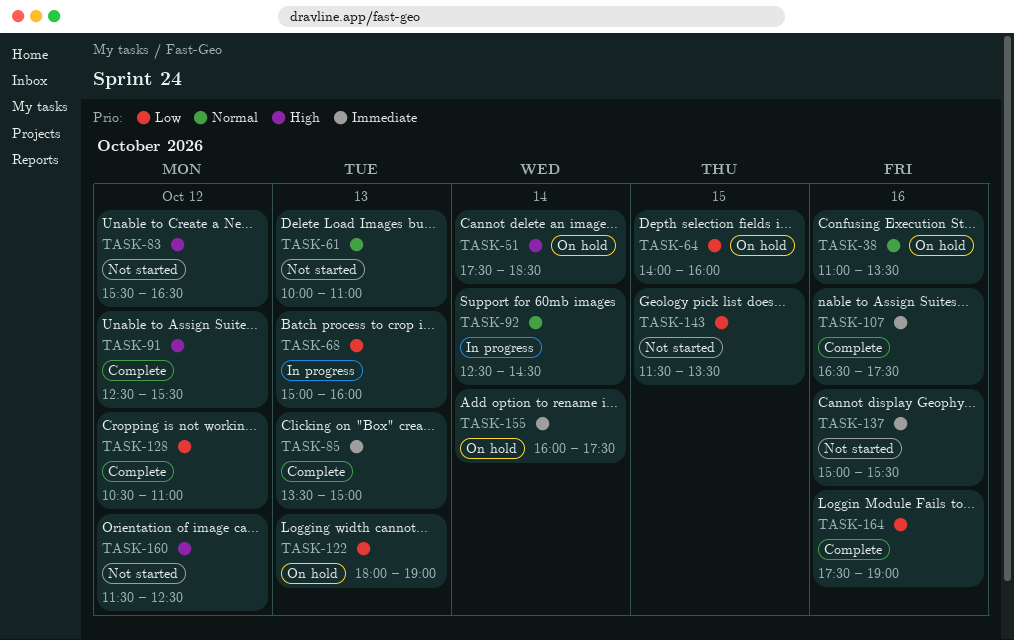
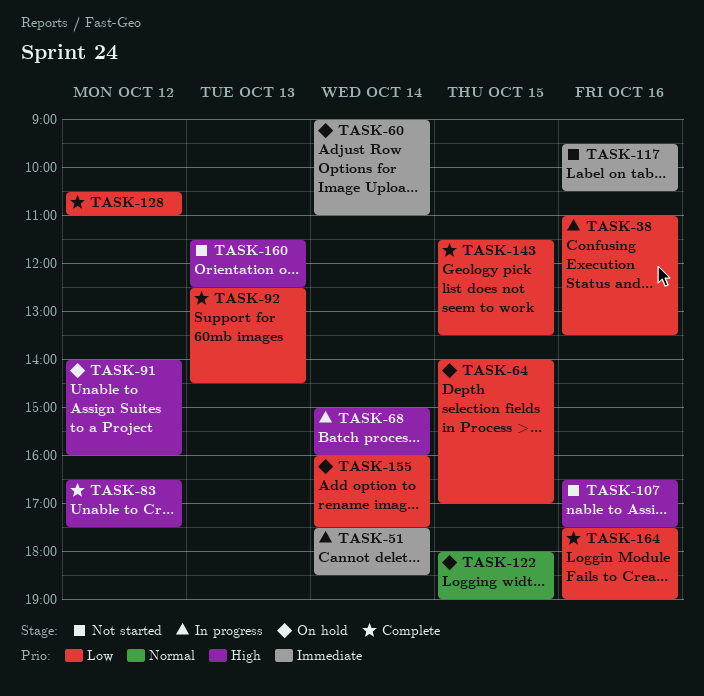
TASK-38, status: On hold -> In progress
TASK-38, priority: Normal -> Low
TASK-51, status: On hold -> In progress
TASK-51, priority: High -> Immediate
TASK-60: none -> present
TASK-61: present -> none
TASK-64, ends: 16:00 -> 17:00
TASK-68, priority: Low -> High
TASK-68, day: Oct 13 -> Oct 14
TASK-83, status: Not started -> Complete
TASK-83, begins: 15:30 -> 16:30
TASK-83, ends: 16:30 -> 17:30
TASK-85: present -> none
TASK-91, status: Complete -> On hold
TASK-91, begins: 12:30 -> 14:00
TASK-91, ends: 15:30 -> 16:00
TASK-92, status: In progress -> Complete
TASK-92, priority: Normal -> Low
TASK-92, day: Oct 14 -> Oct 13
TASK-107, status: Complete -> Not started
TASK-107, priority: Immediate -> High
TASK-117: none -> present
TASK-122, priority: Low -> Normal
TASK-122, day: Oct 13 -> Oct 15
TASK-137: present -> none
TASK-143, status: Not started -> Complete
TASK-155, priority: Immediate -> Low
TASK-160, day: Oct 12 -> Oct 13

